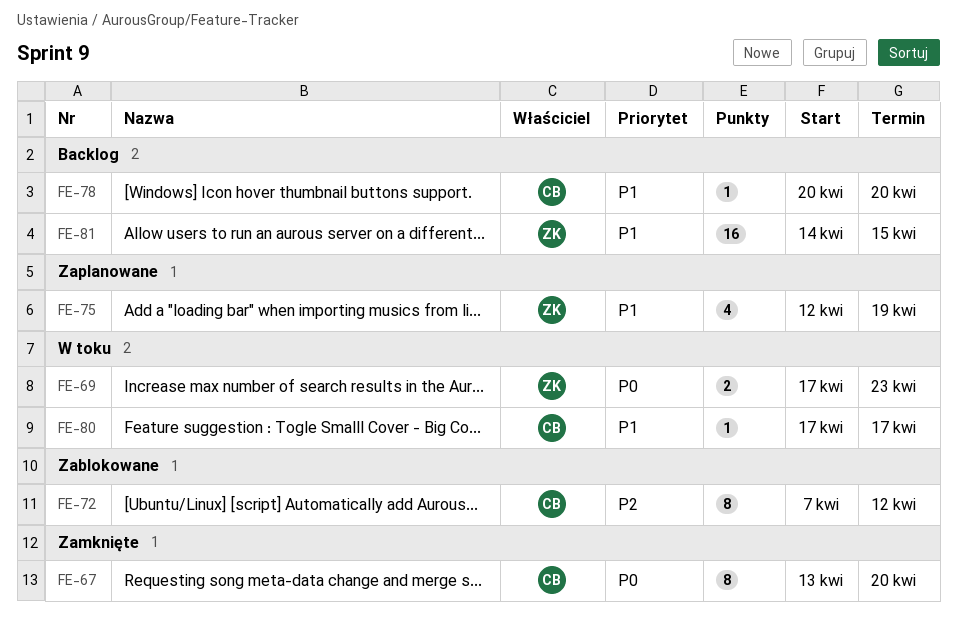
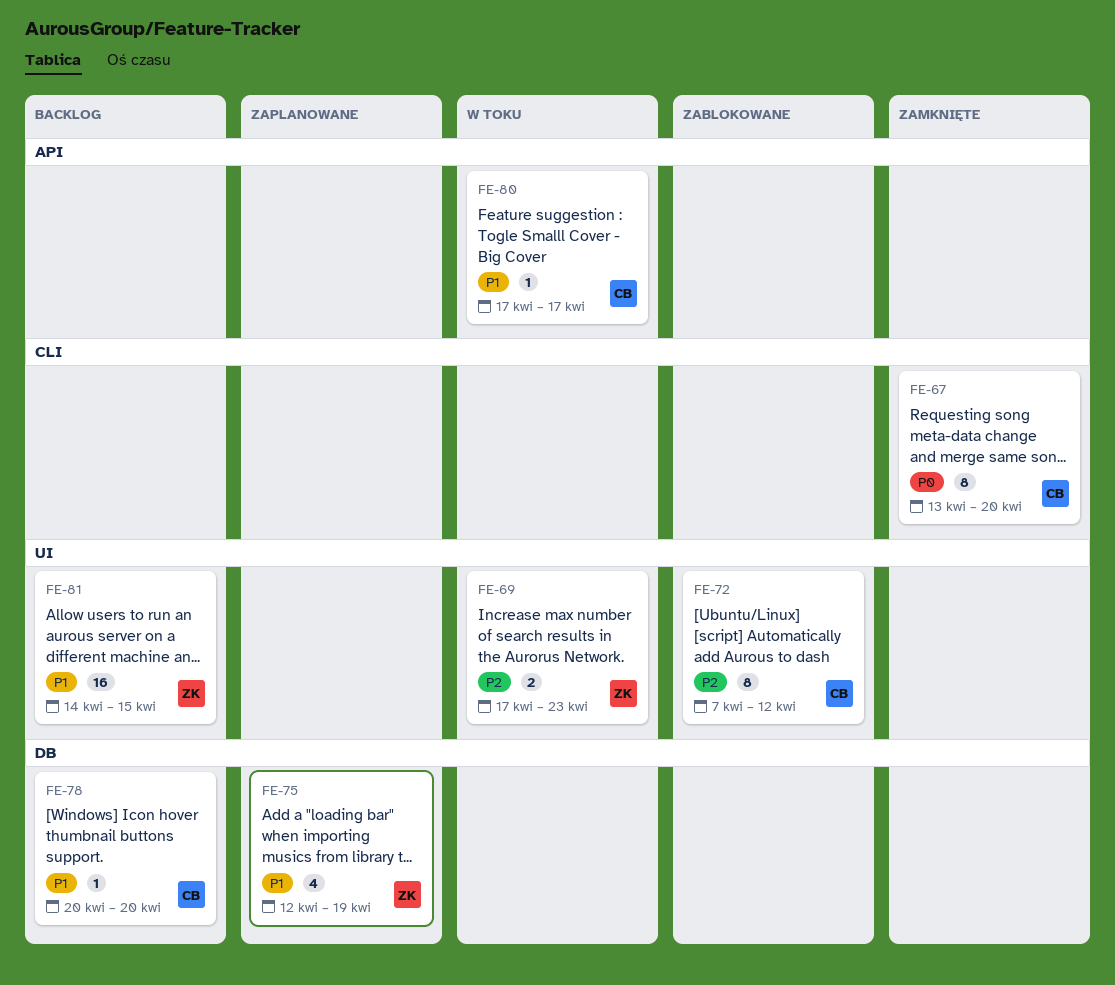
FE-69, priority: P0 -> P2

